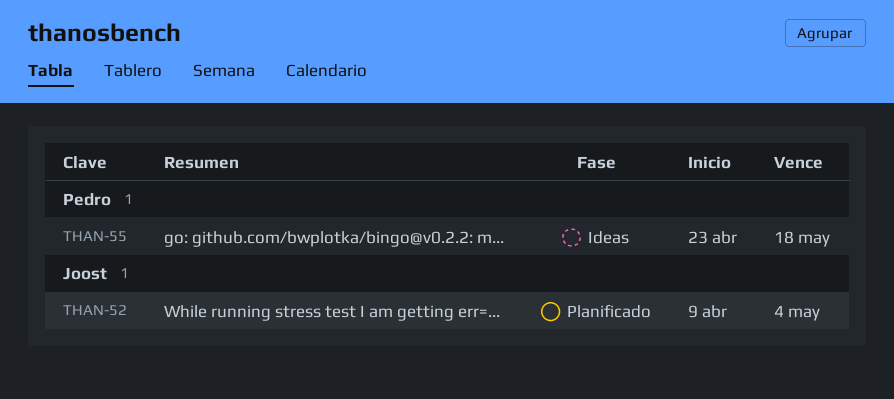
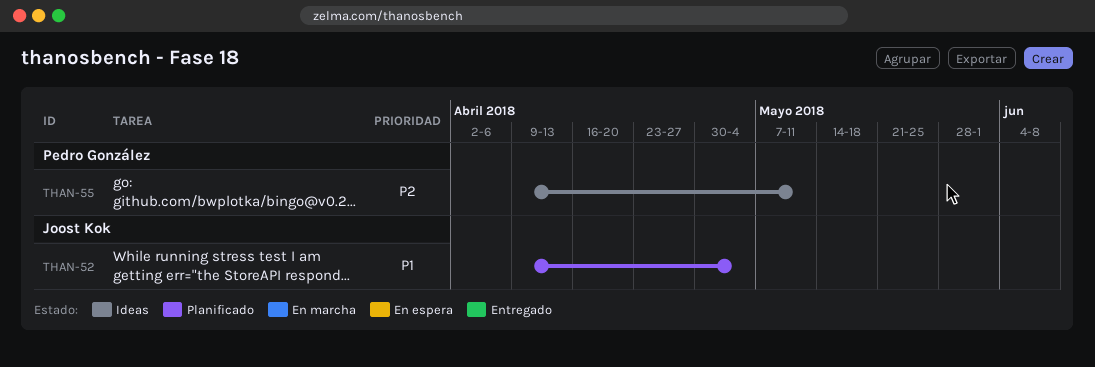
THAN-55, start: Apr 23 -> Apr 9
THAN-55, due: May 18 -> May 11

